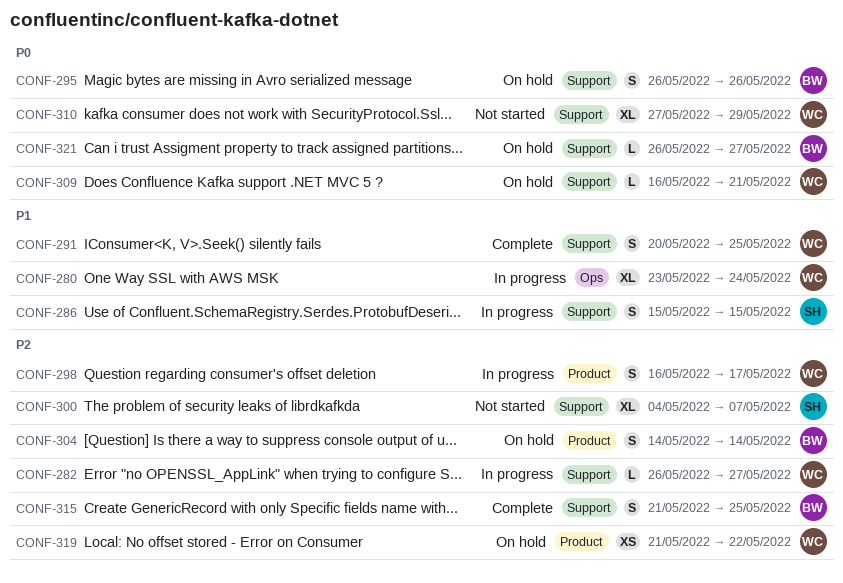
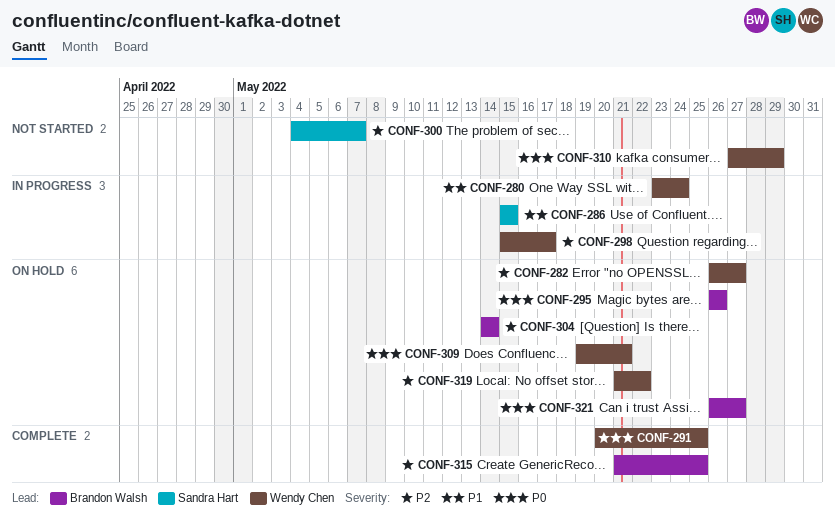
CONF-282, status: In progress -> On hold
CONF-291, priority: P1 -> P0
CONF-298, start: May 16 -> May 15
CONF-309, start: May 16 -> May 19

